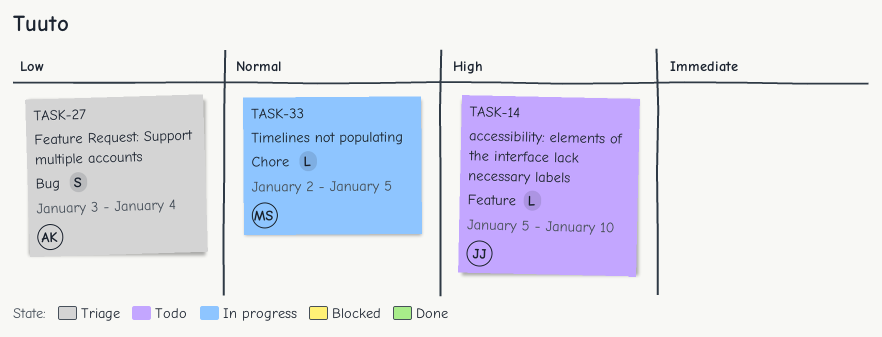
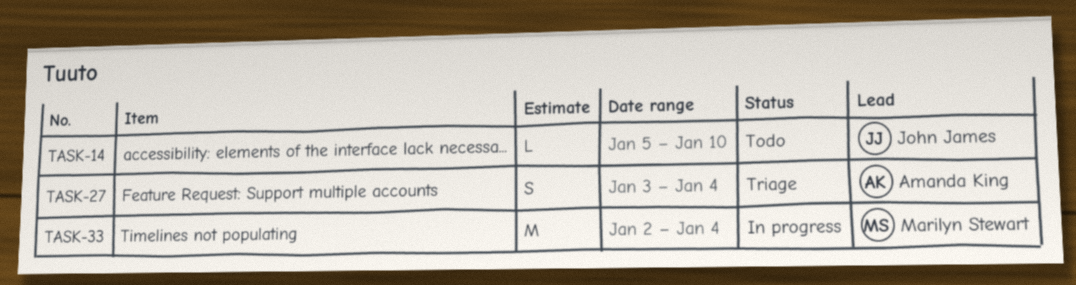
TASK-33, estimate: L -> M
TASK-33, due: Jan 5 -> Jan 4

